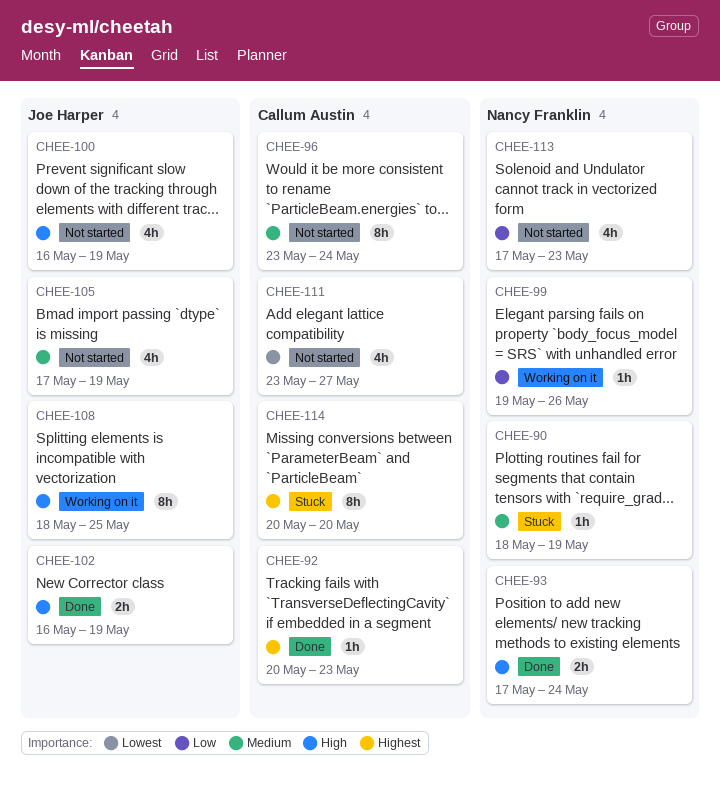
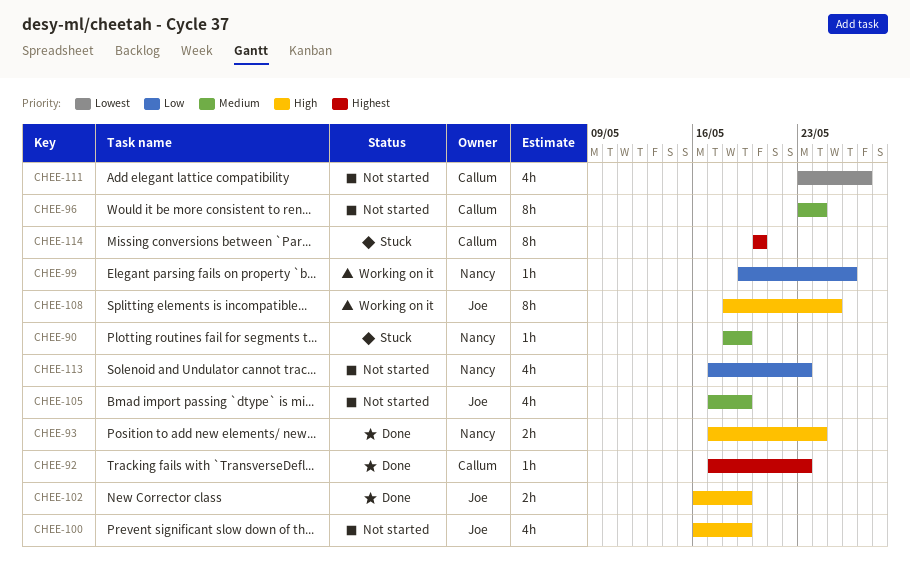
CHEE-92, start: May 20 -> May 17

